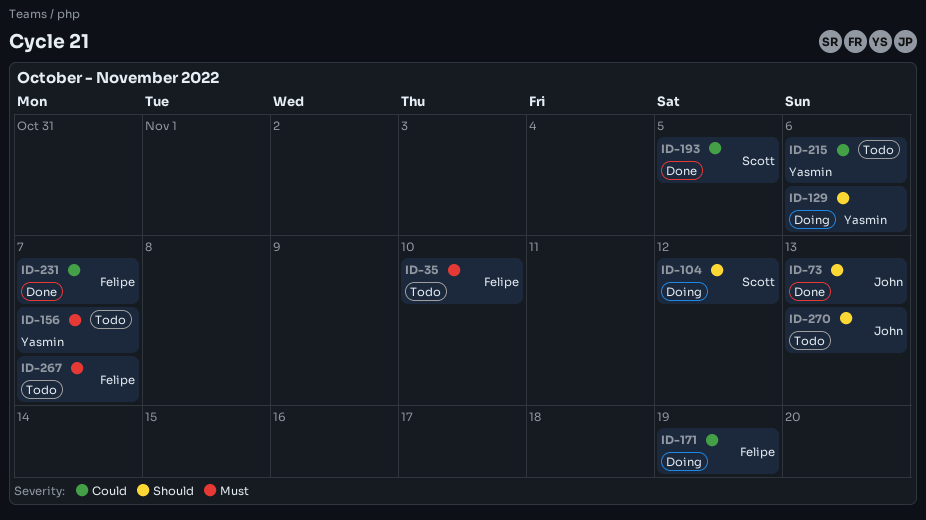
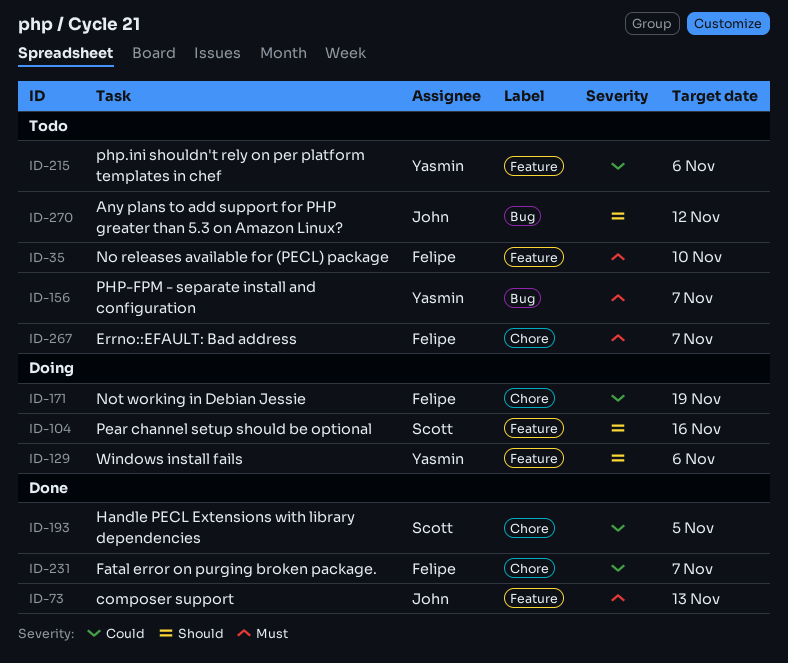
ID-73, priority: Should -> Must
ID-104, due: Nov 12 -> Nov 16
ID-270, due: Nov 13 -> Nov 12

